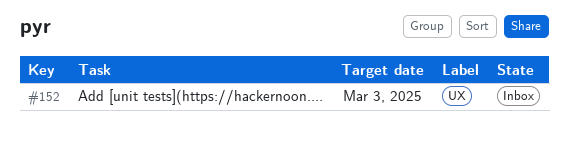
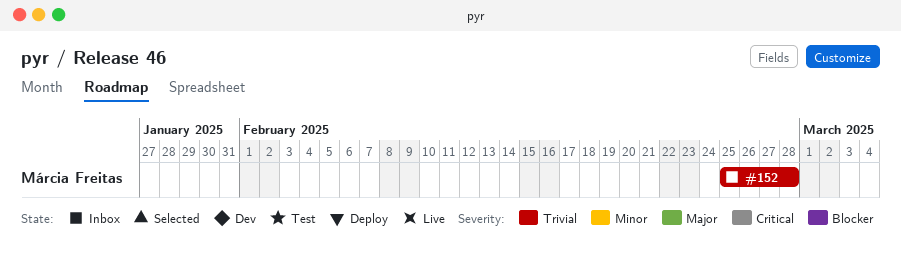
#152, due: Mar 3 -> Feb 28

